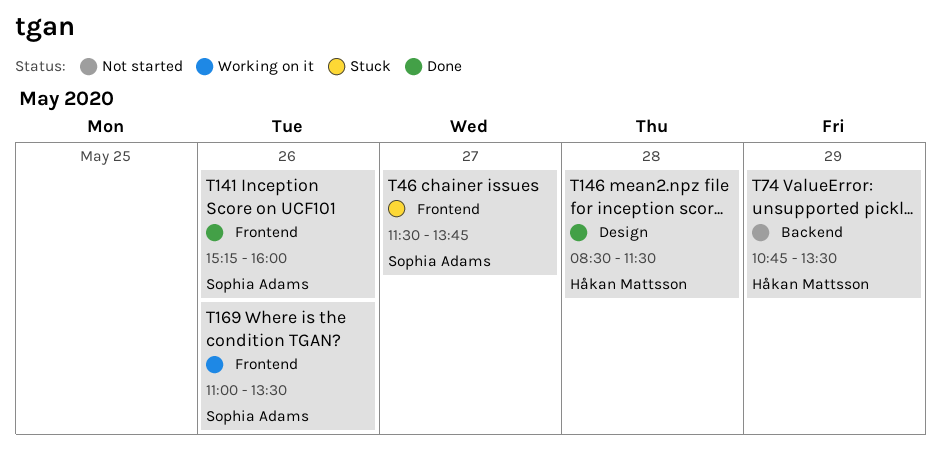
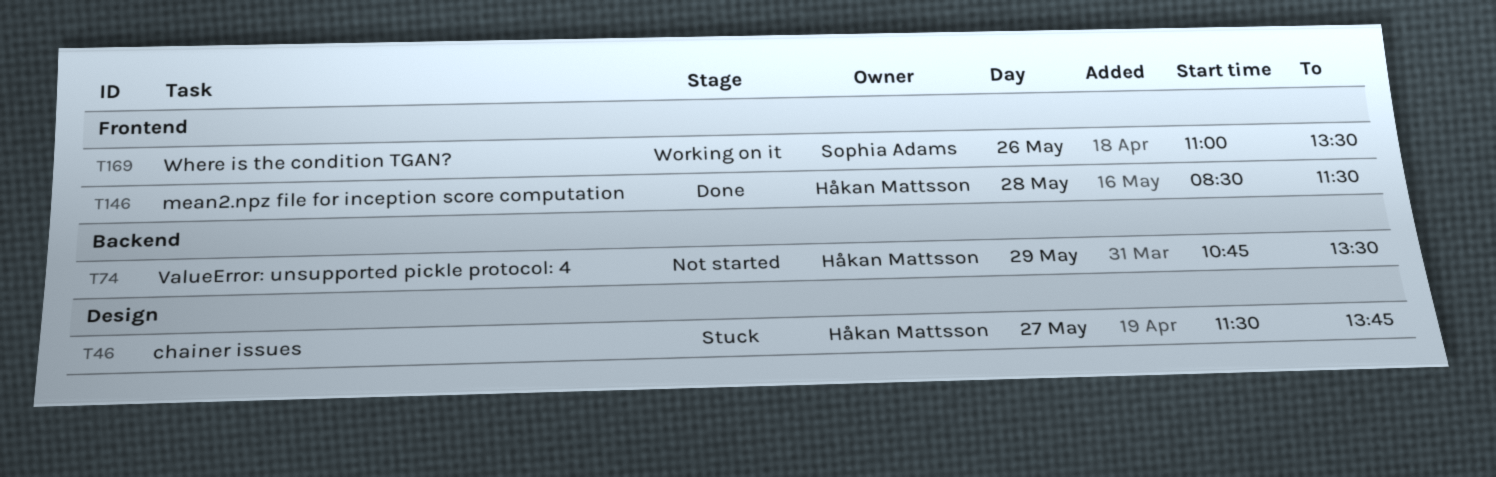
T46, owner: Sophia Adams -> Håkan Mattsson
T46, label: Frontend -> Design
T141: present -> none
T146, label: Design -> Frontend

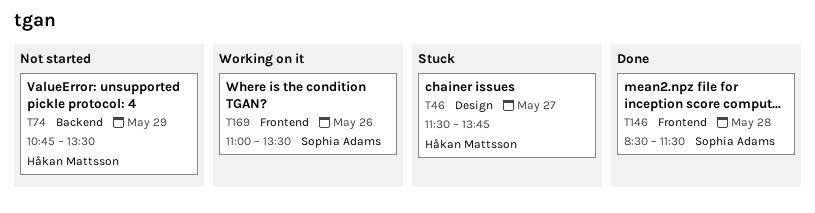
T146, owner: Håkan Mattsson -> Sophia Adams

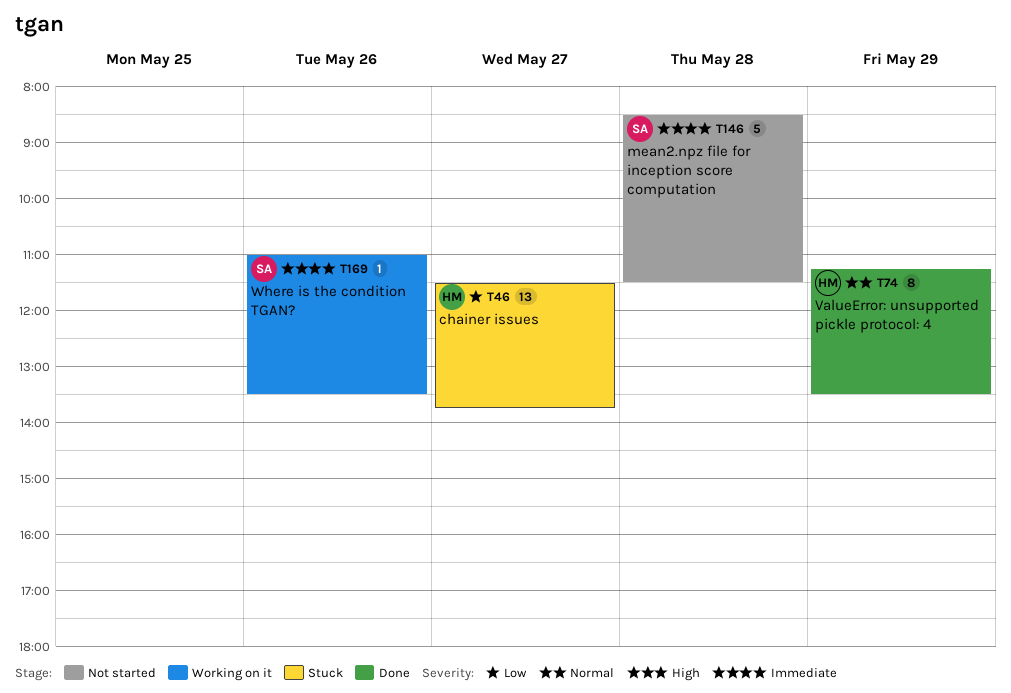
T74, status: Not started -> Done
T74, begins: 10:45 -> 11:15
T146, status: Done -> Not started

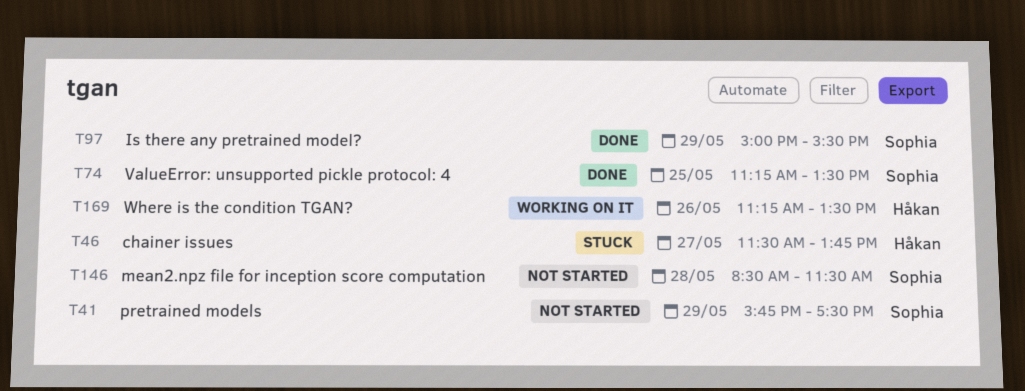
T41: none -> present
T74, owner: Håkan -> Sophia
T74, day: May 29 -> May 25
T97: none -> present
T169, owner: Sophia -> Håkan
T169, begins: 11:00 -> 11:15

